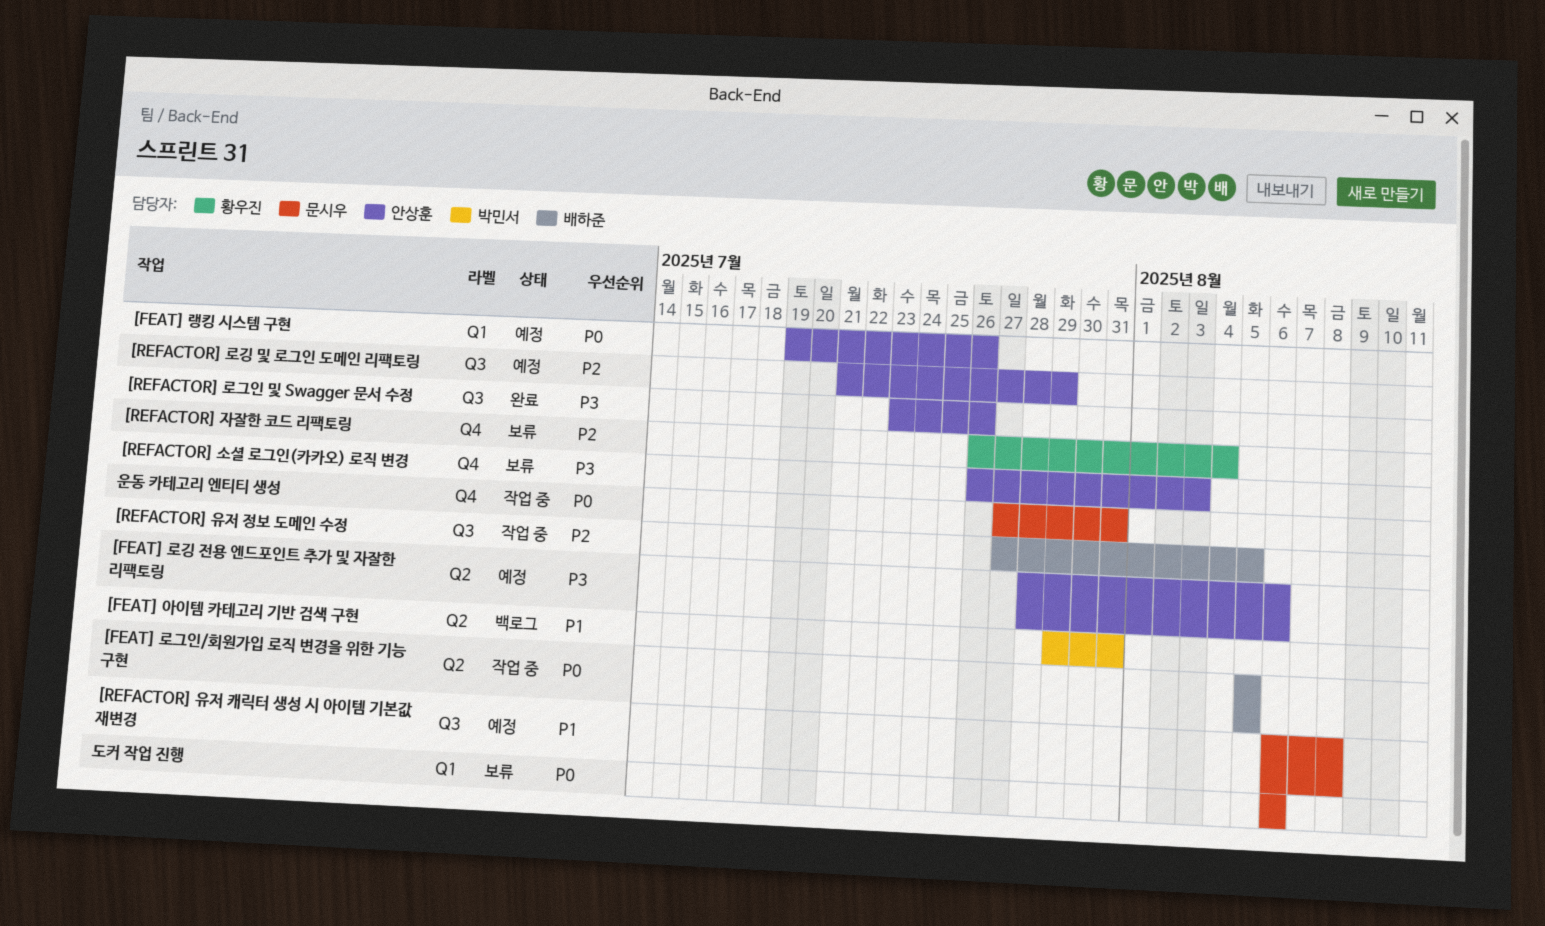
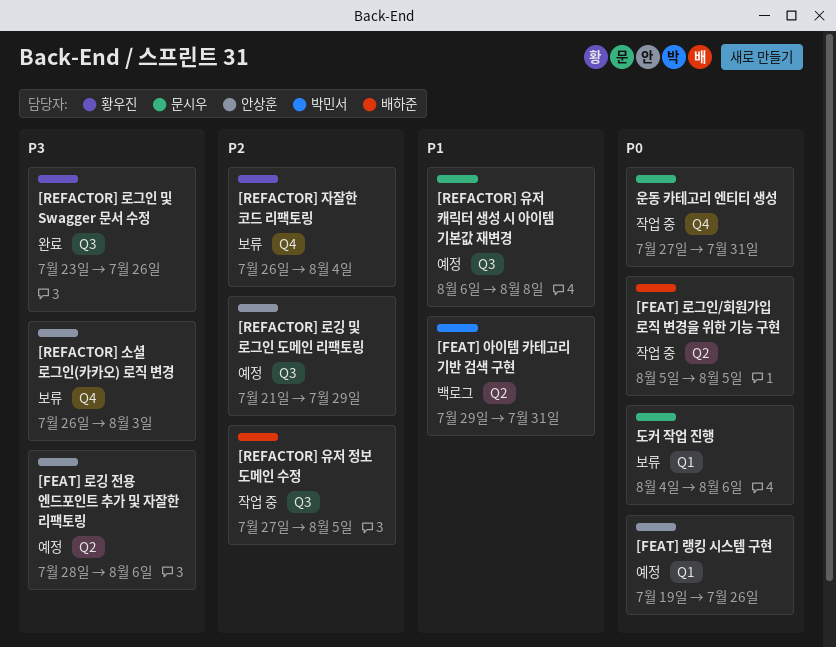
[REFACTOR] 로그인 및 Swagger 문서 수정, owner: 안상훈 -> 황우진
도커 작업 진행, start: Aug 6 -> Aug 4

